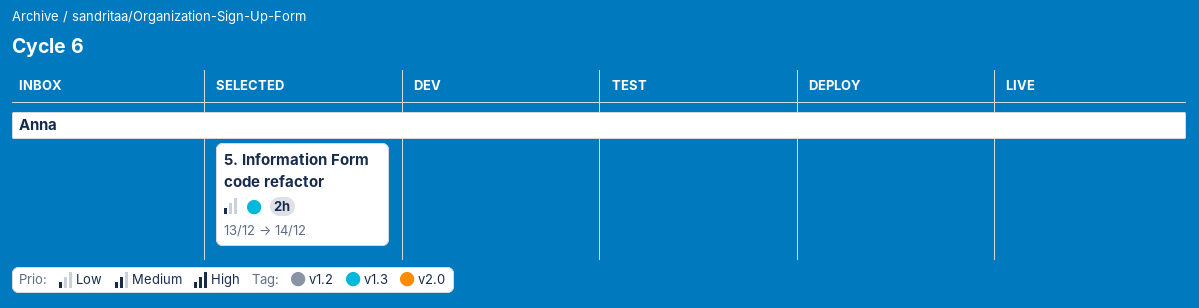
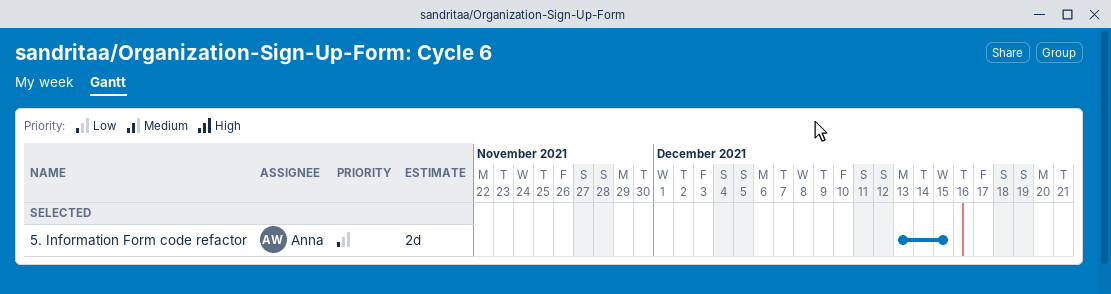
5. Information Form code refactor, estimate: 2h -> 2d
5. Information Form code refactor, due: Dec 14 -> Dec 15

